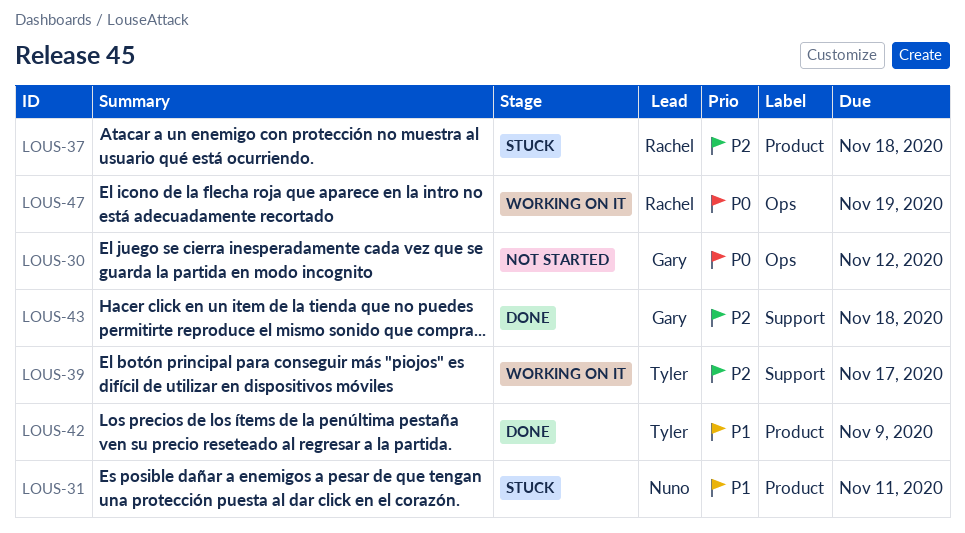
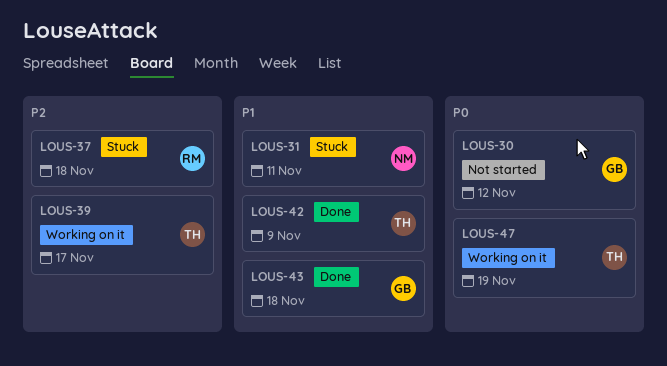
LOUS-43, priority: P2 -> P1
LOUS-47, owner: Rachel -> Tyler

